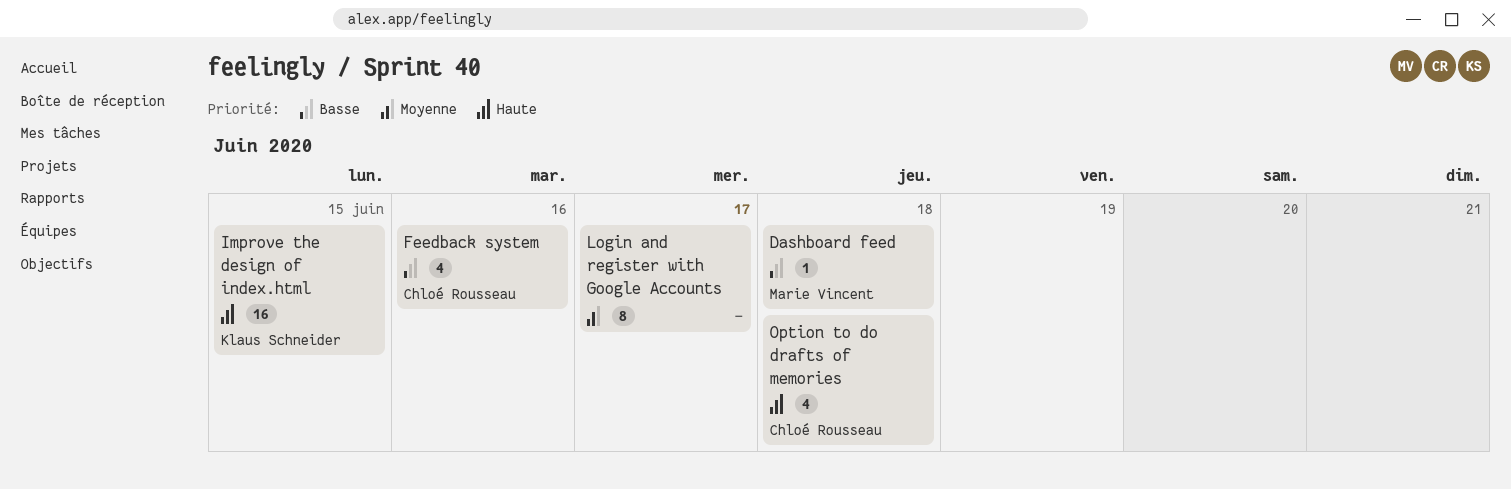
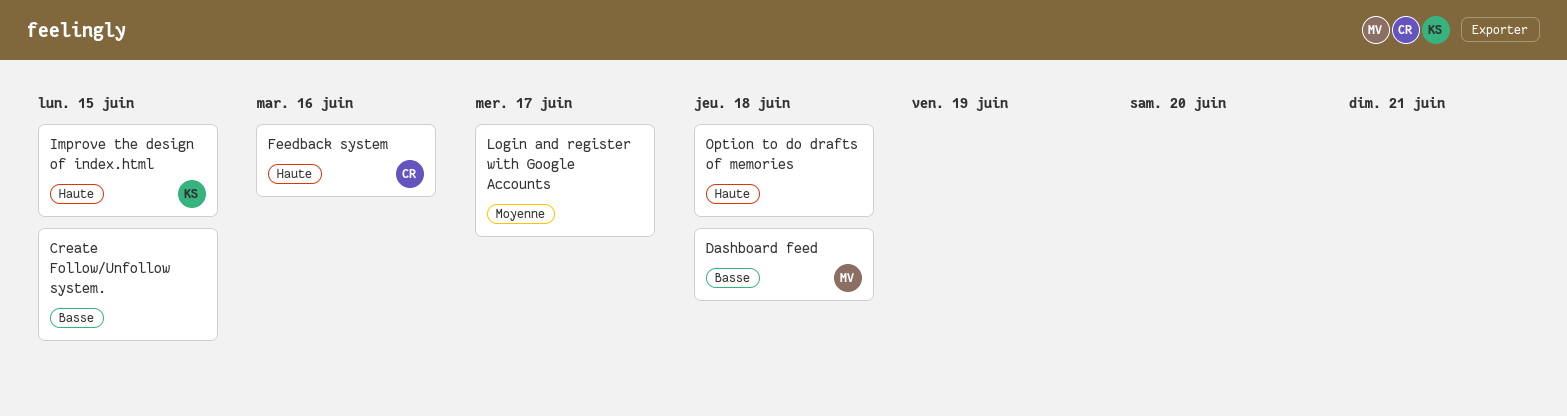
Create Follow/Unfollow system.: none -> present
Feedback system, priority: Basse -> Haute
Option to do drafts of memories, owner: Chloé Rousseau -> none

